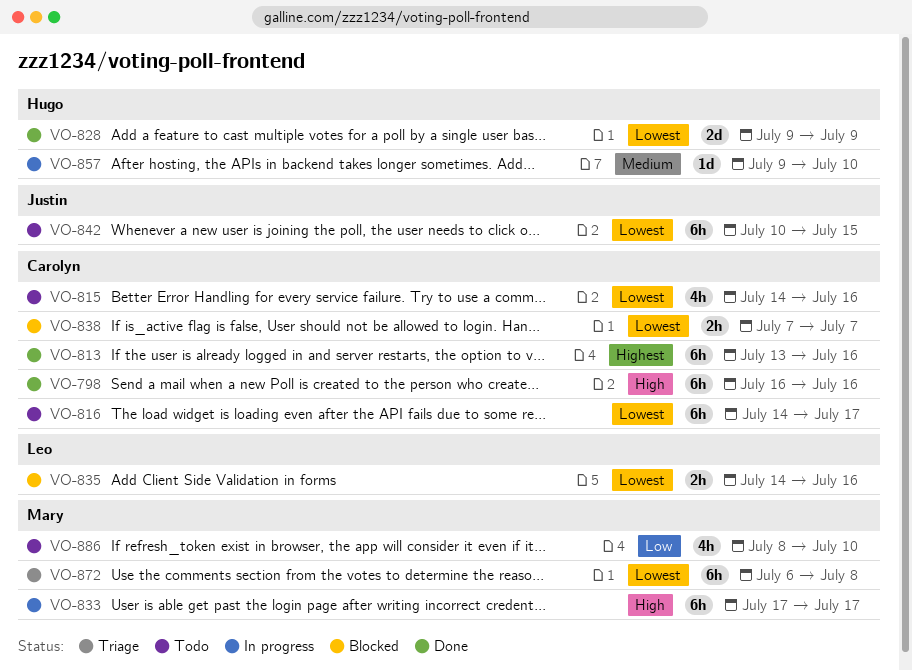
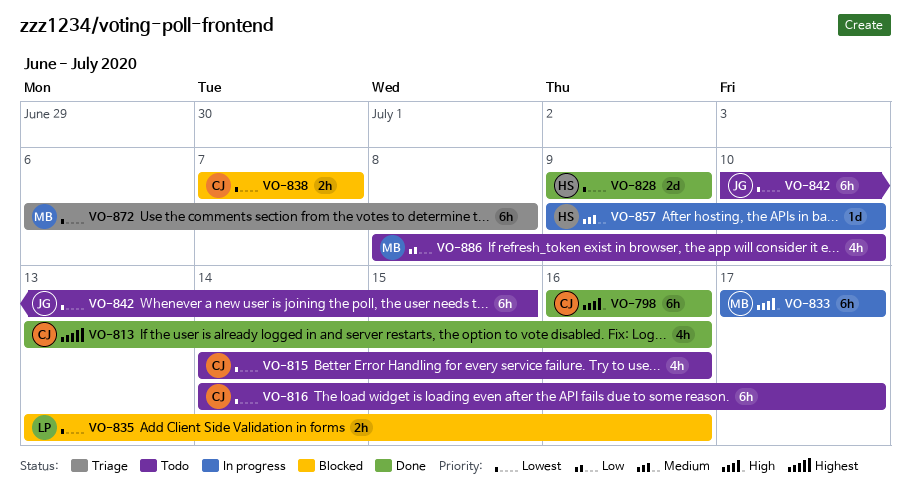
VO-813, estimate: 6h -> 4h
VO-835, start: Jul 14 -> Jul 13

